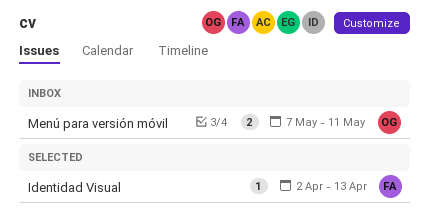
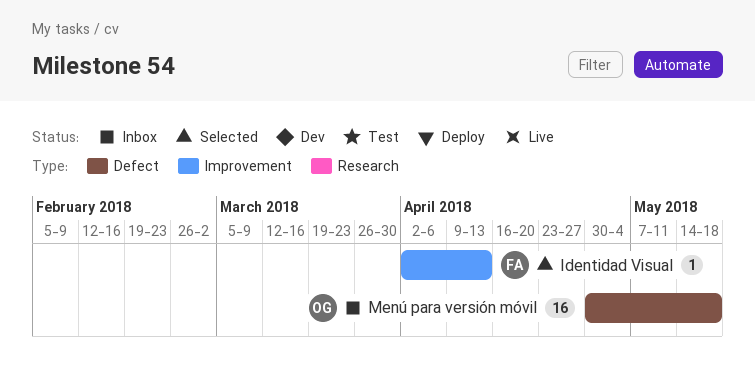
Menú para versión móvil, estimate: 2 -> 16
Menú para versión móvil, start: May 7 -> Apr 30
Menú para versión móvil, due: May 11 -> May 18

